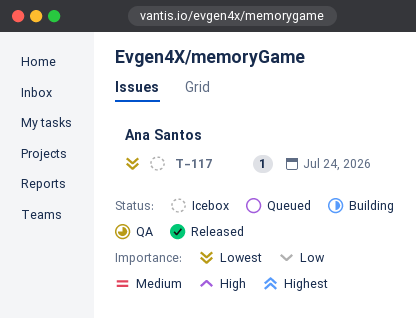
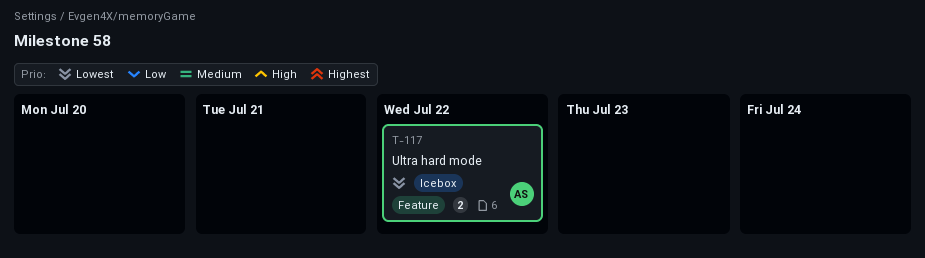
T-117, estimate: 1 -> 2
T-117, due: Jul 24 -> Jul 22

